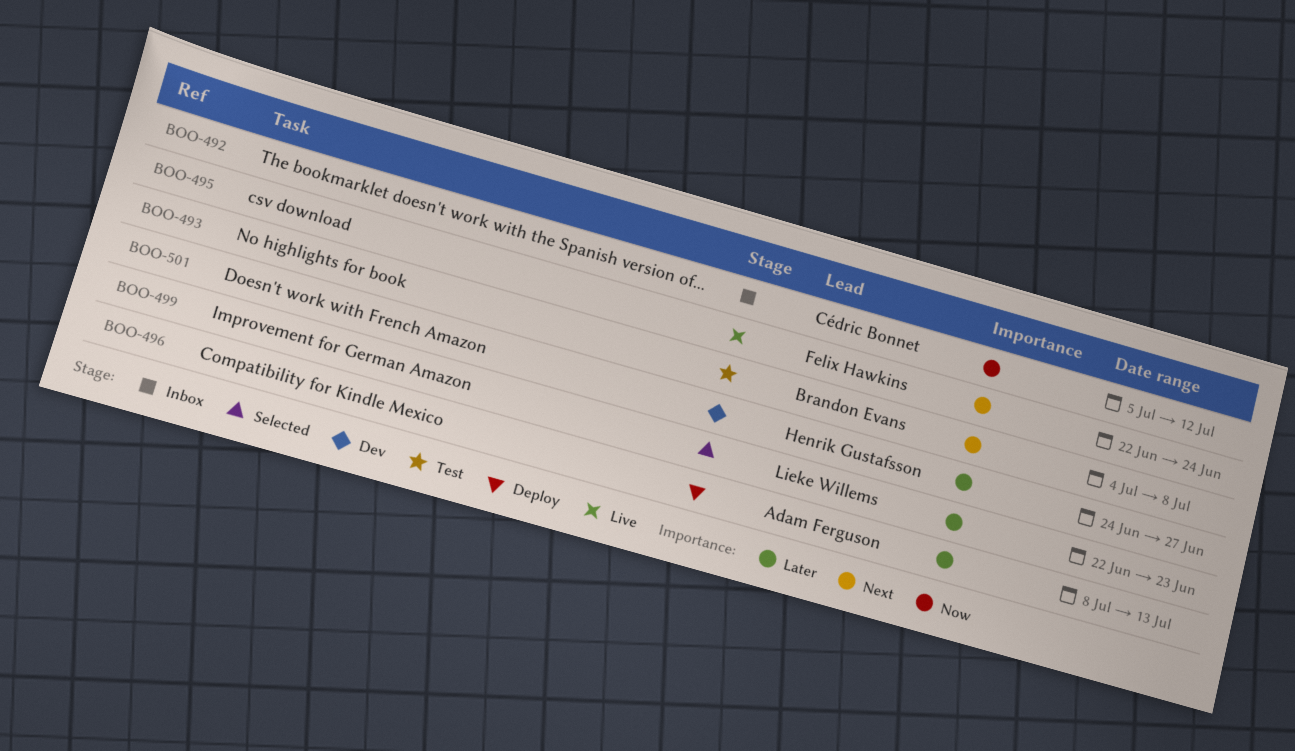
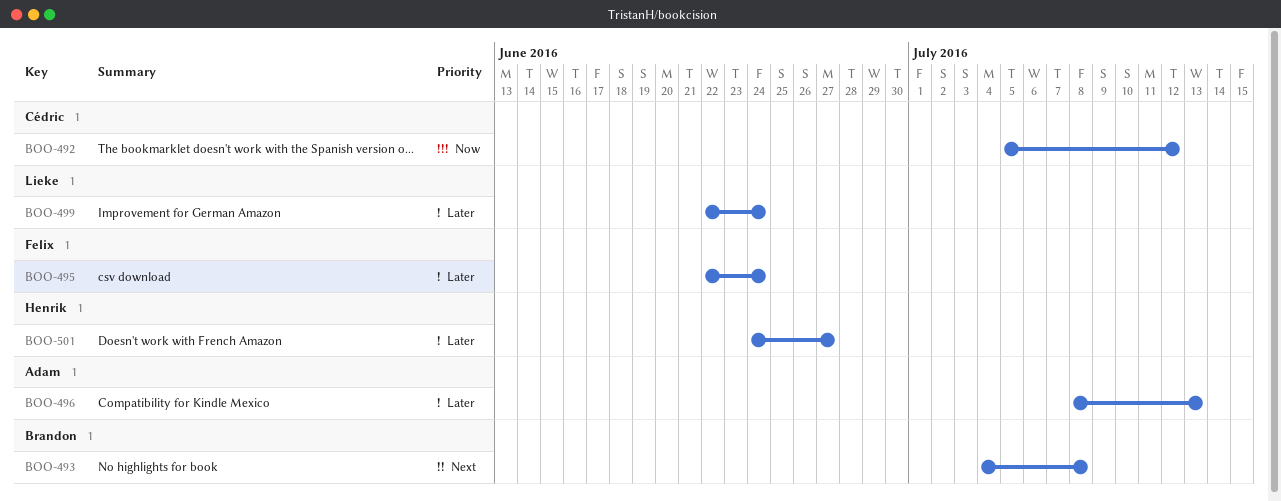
BOO-495, priority: Next -> Later
BOO-499, due: Jun 23 -> Jun 24

